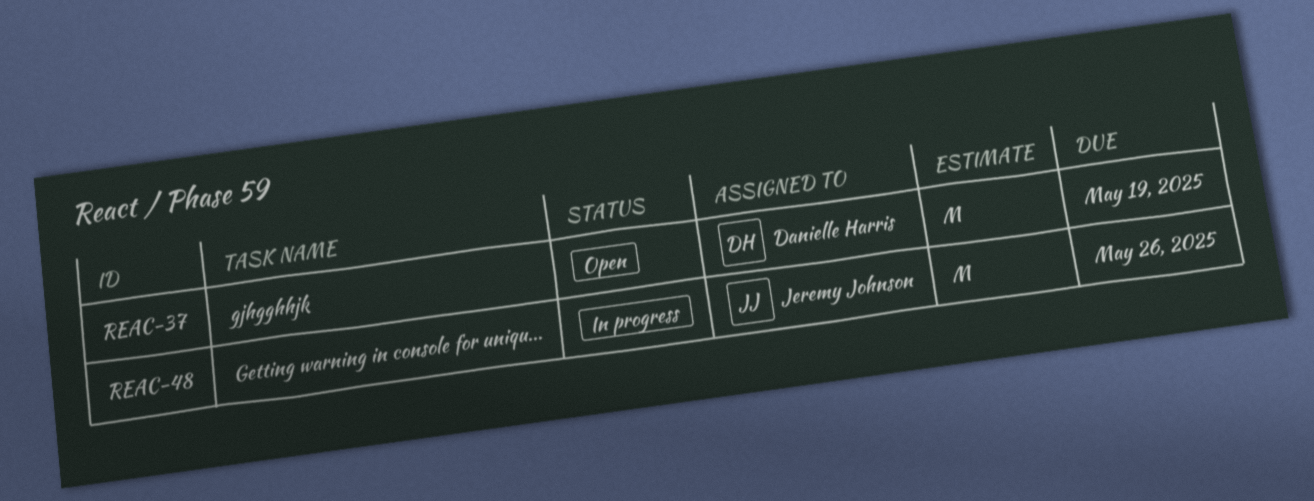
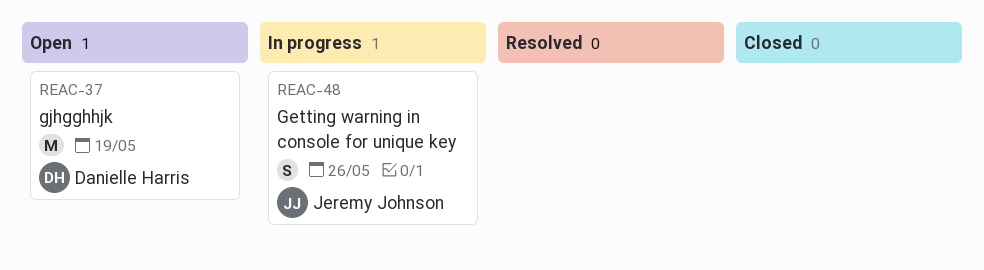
REAC-48, estimate: M -> S

